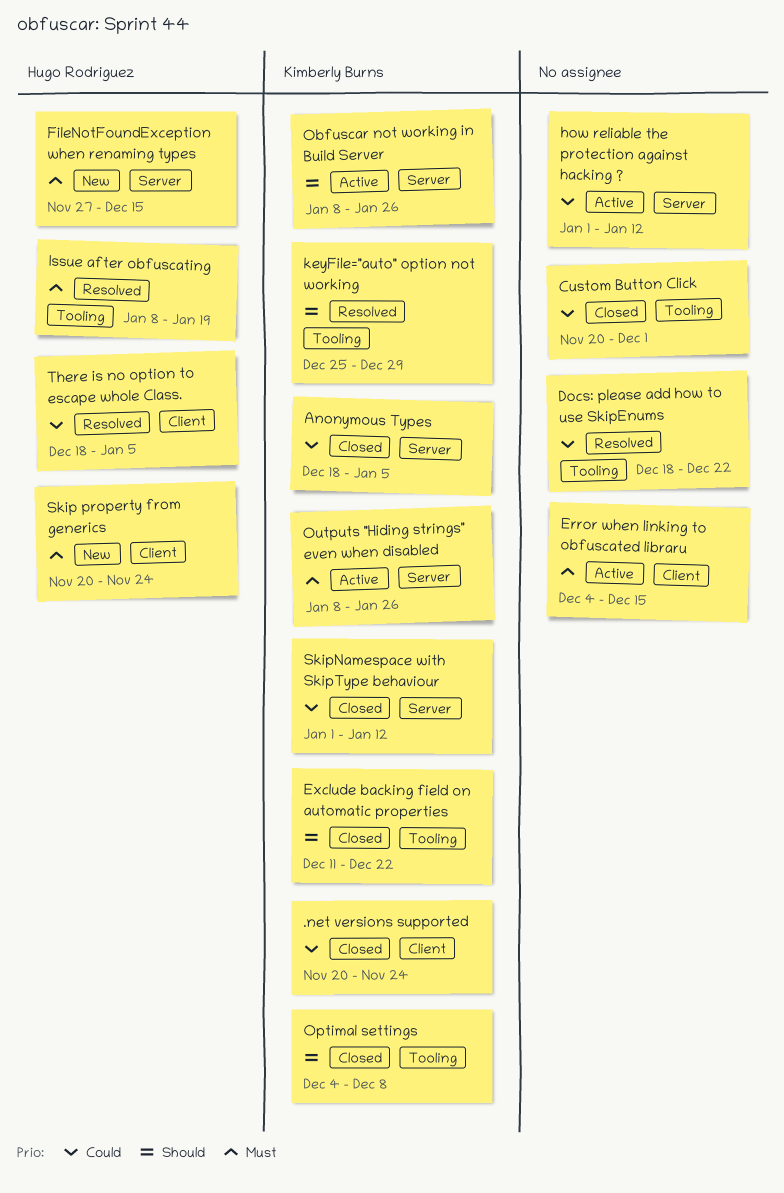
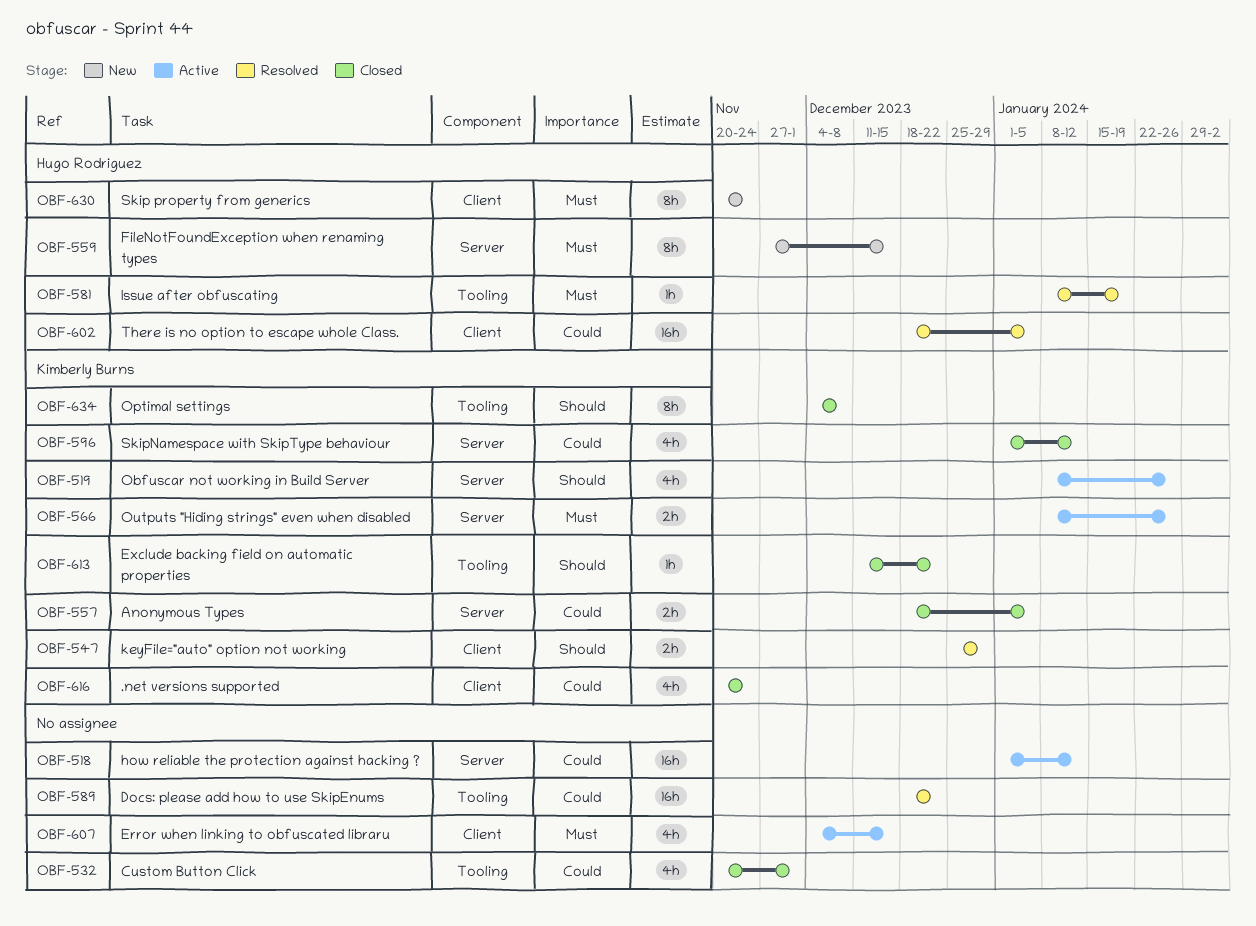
keyFile="auto" option not working, label: Tooling -> Client

